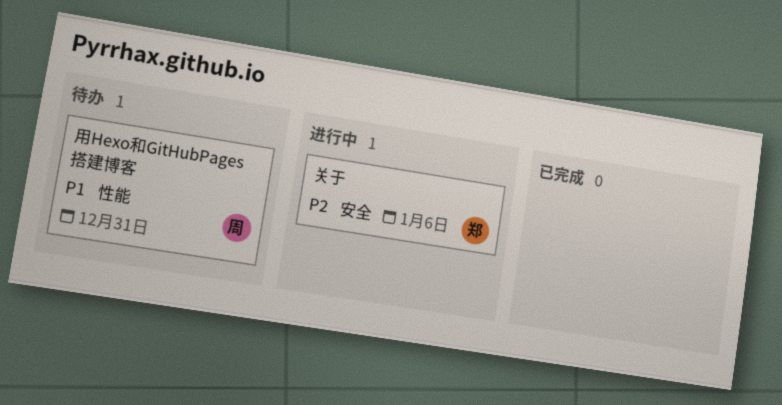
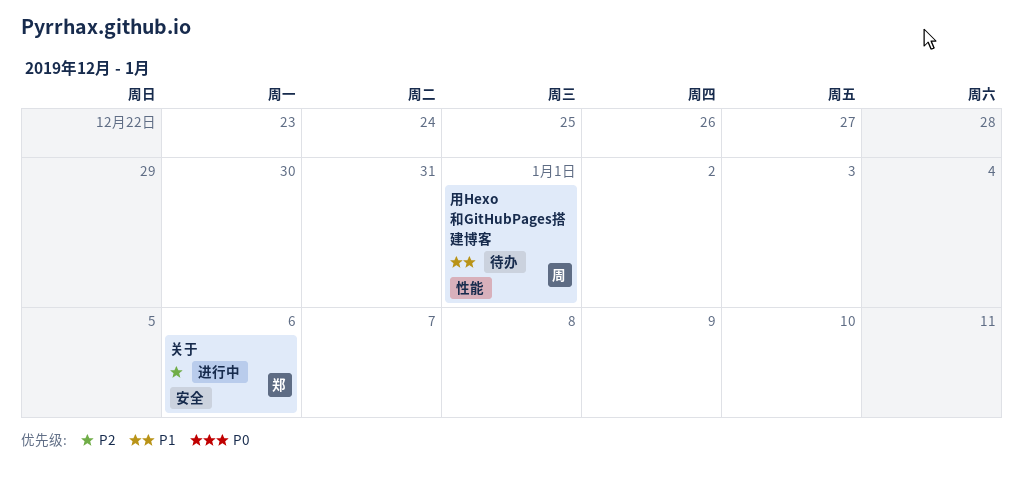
用Hexo和GitHubPages搭建博客, due: Dec 31 -> Jan 1

